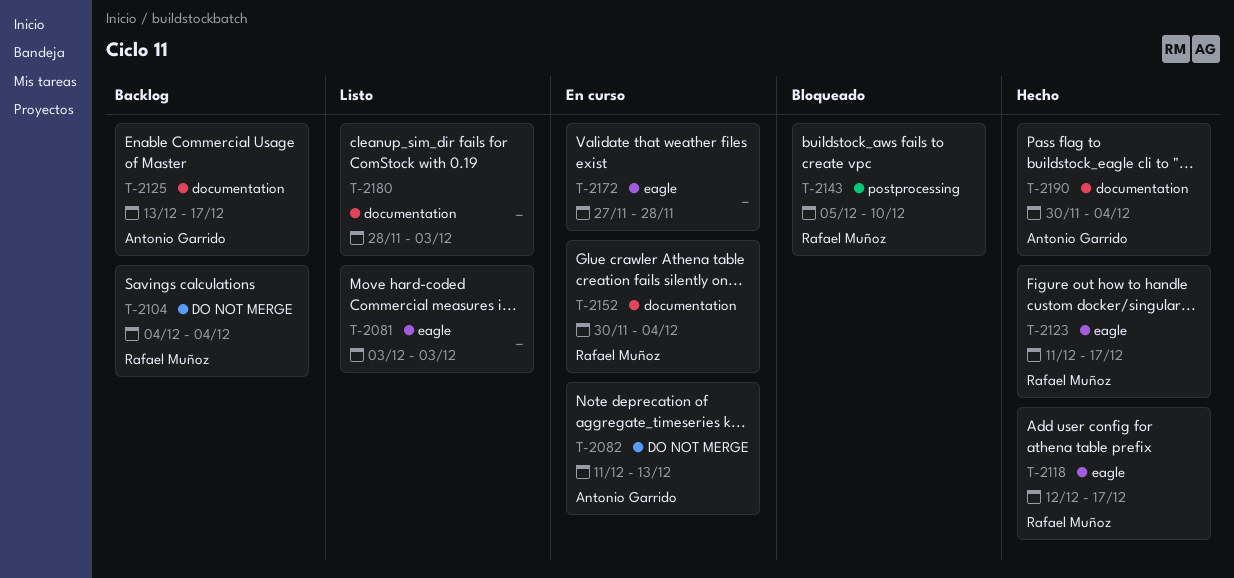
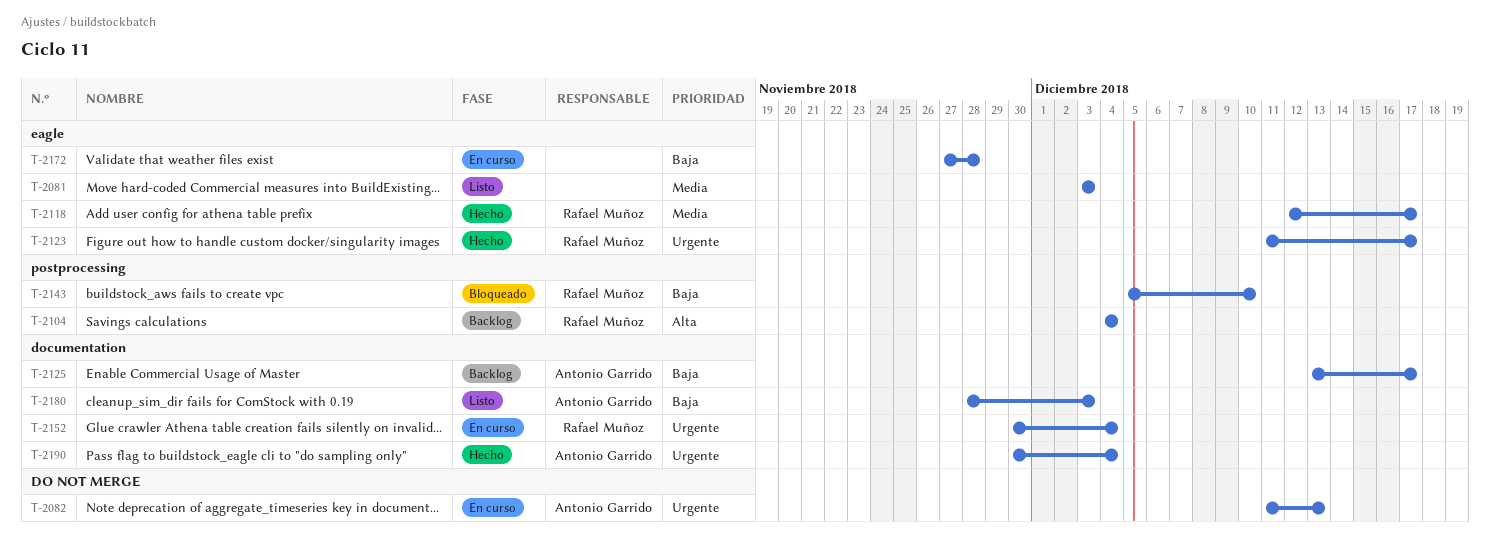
T-2104, label: DO NOT MERGE -> postprocessing
T-2180, owner: none -> Antonio Garrido

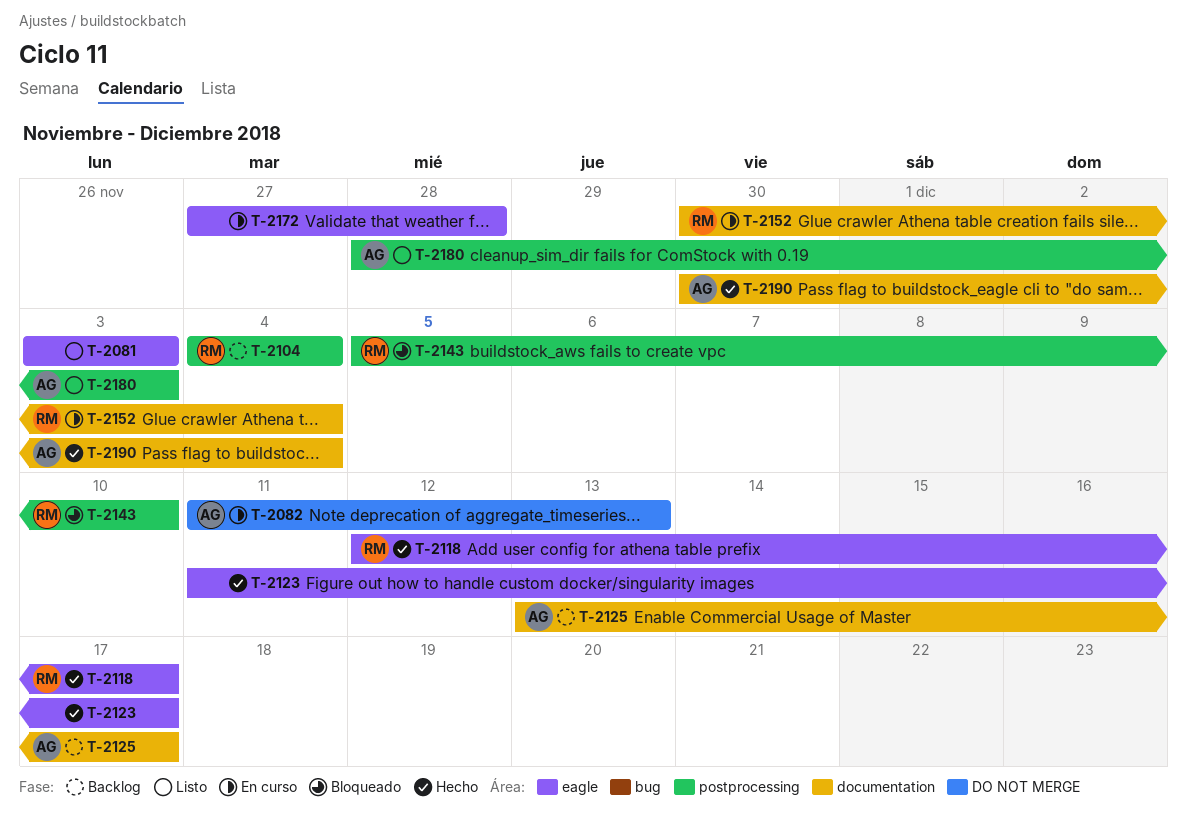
T-2123, owner: Rafael Muñoz -> none
T-2180, label: documentation -> postprocessing

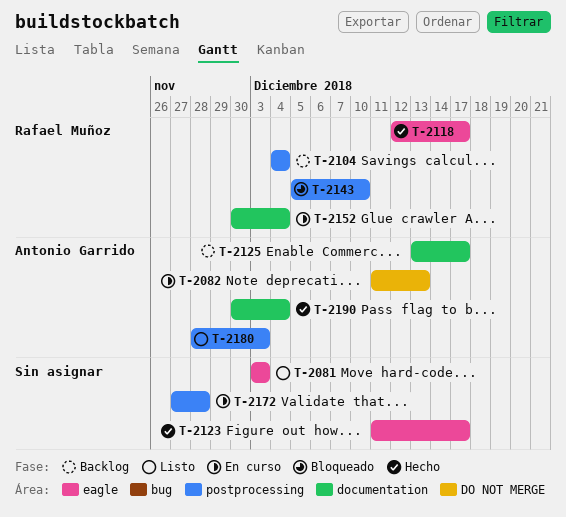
T-2172, label: eagle -> postprocessing

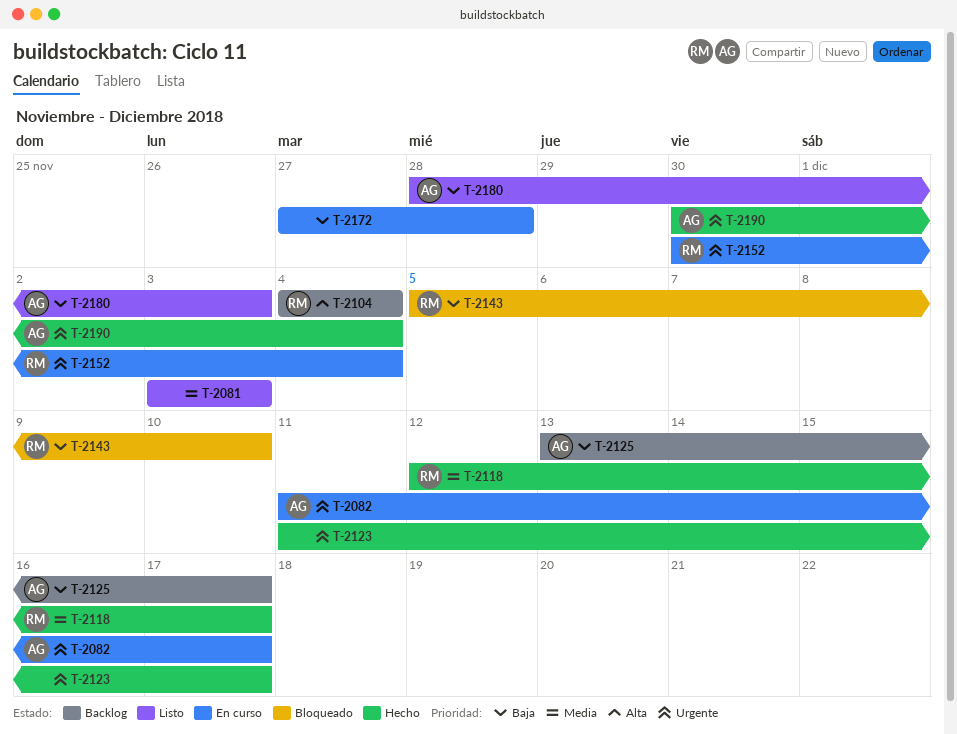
T-2082, due: Dec 13 -> Dec 17

